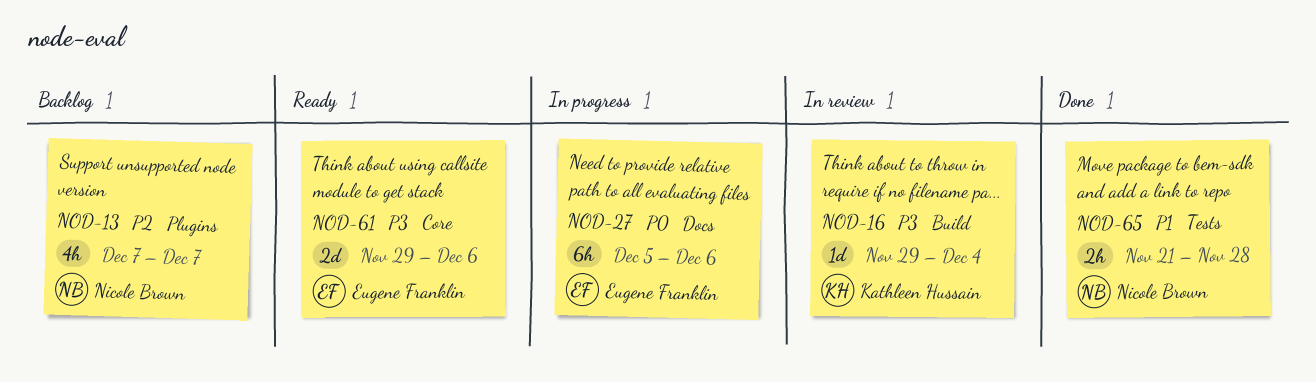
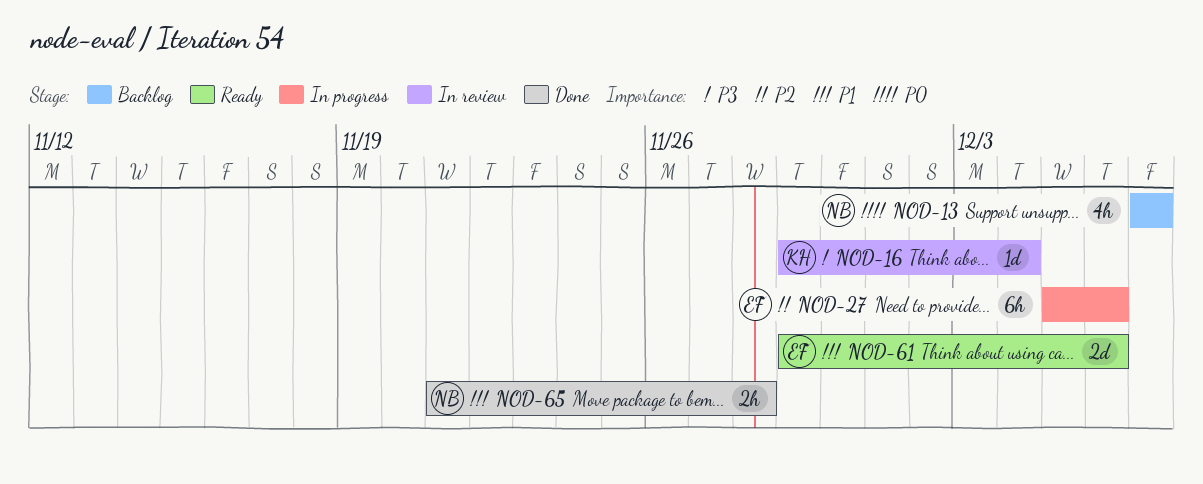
NOD-13, priority: P2 -> P0
NOD-27, priority: P0 -> P2
NOD-61, priority: P3 -> P1

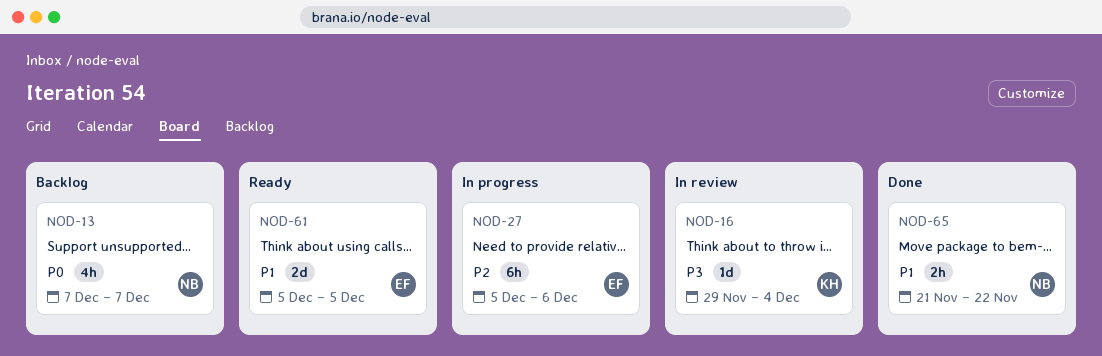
NOD-61, start: Nov 29 -> Dec 5
NOD-61, due: Dec 6 -> Dec 5
NOD-65, due: Nov 28 -> Nov 22

